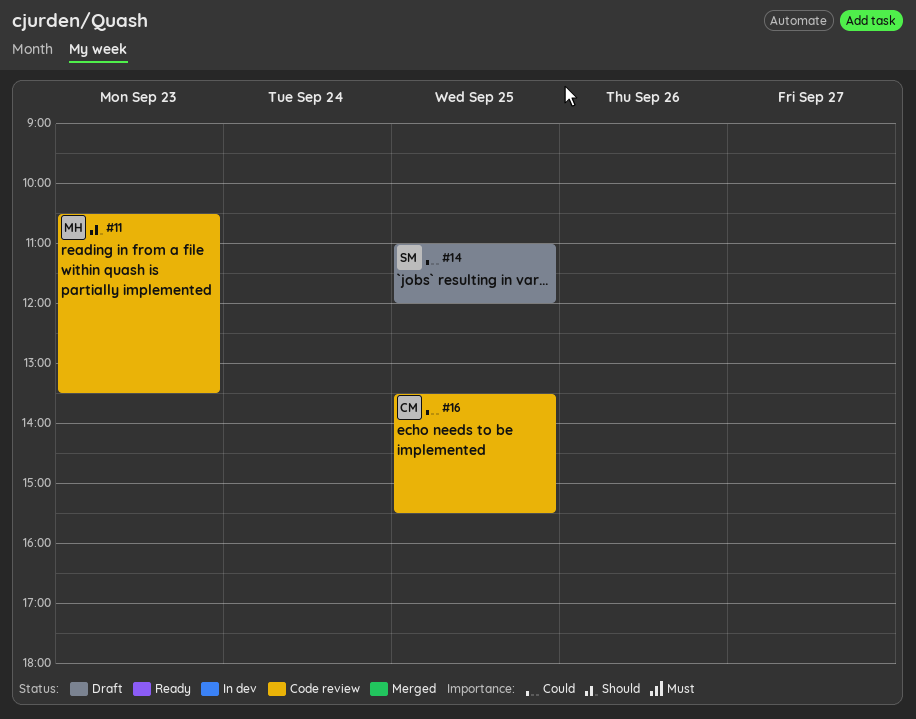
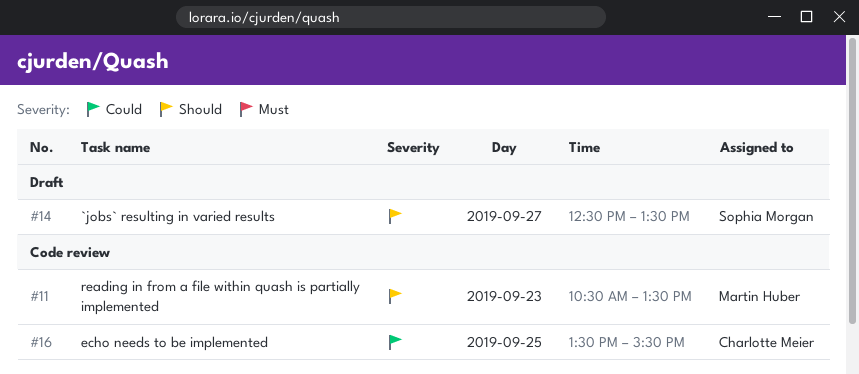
#14, priority: Could -> Should
#14, day: Sep 25 -> Sep 27
#14, begins: 11:00 -> 12:30
#14, ends: 12:00 -> 13:30

